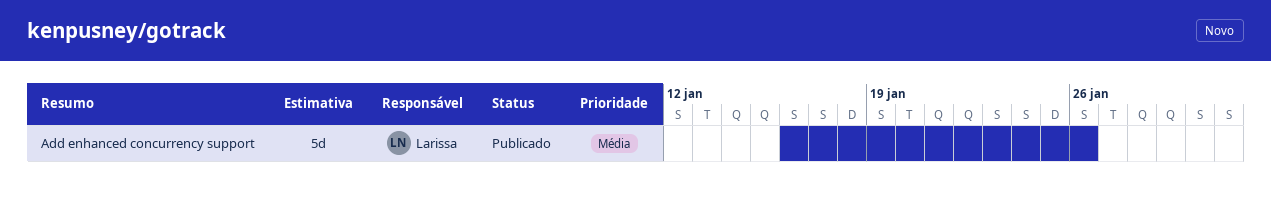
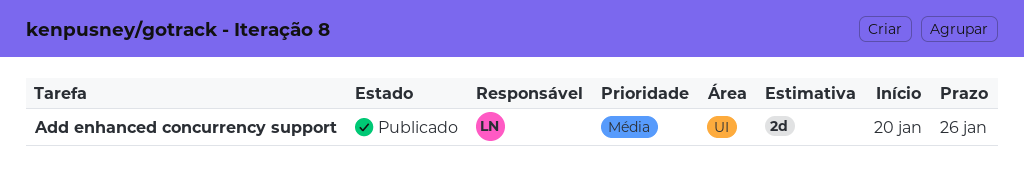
Add enhanced concurrency support, estimate: 5d -> 2d
Add enhanced concurrency support, start: Jan 16 -> Jan 20

